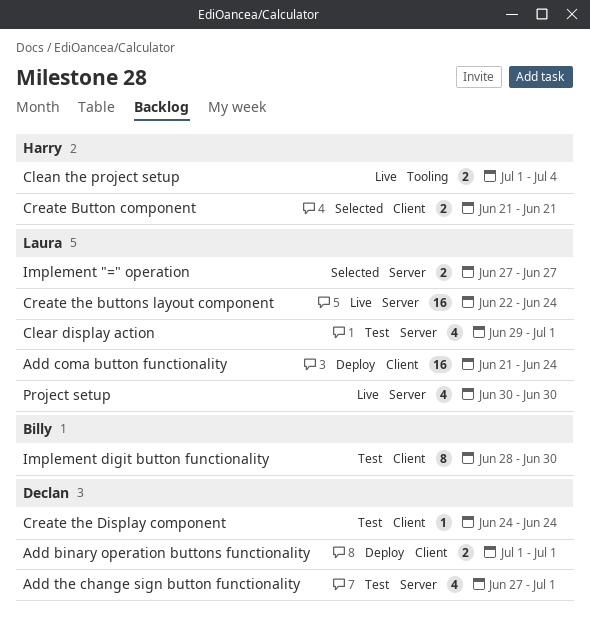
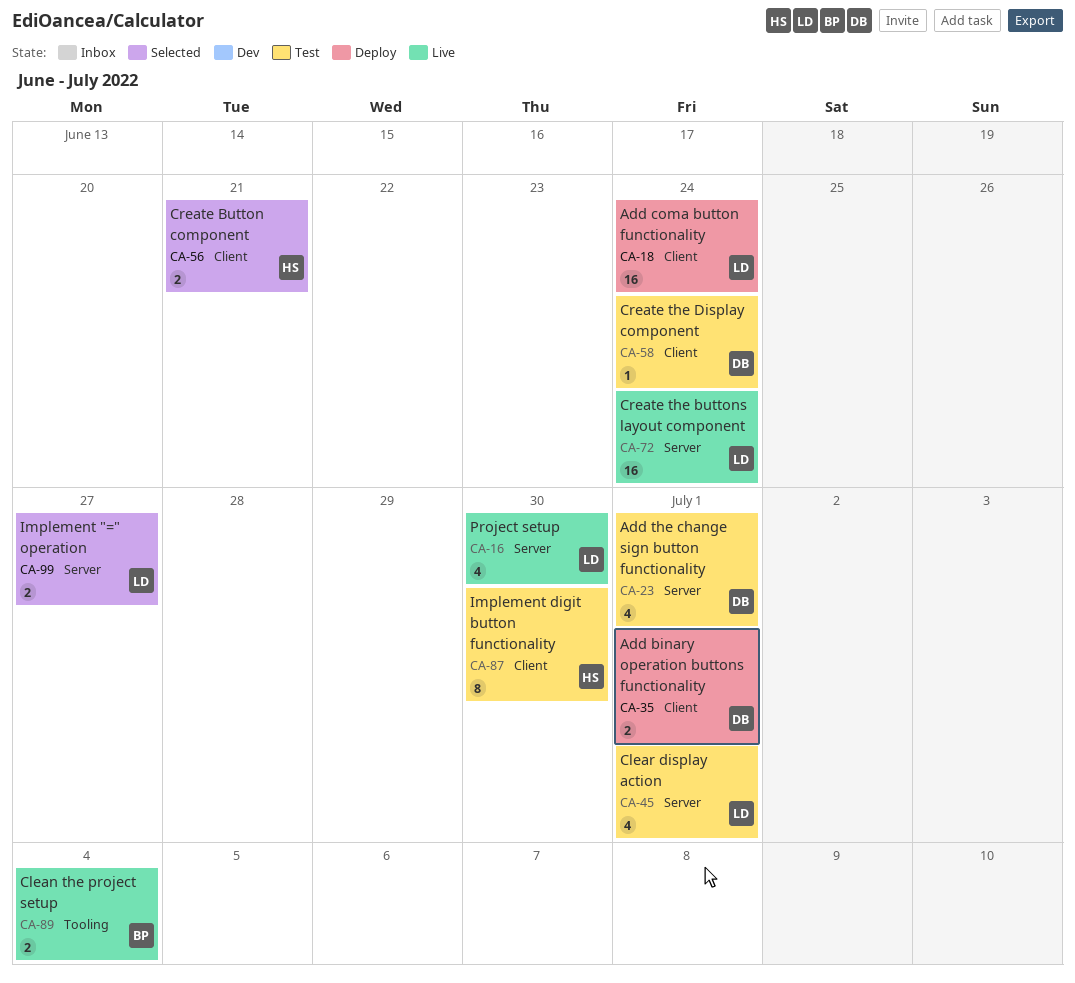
Clean the project setup, owner: Harry -> Billy
Implement digit button functionality, owner: Billy -> Harry

